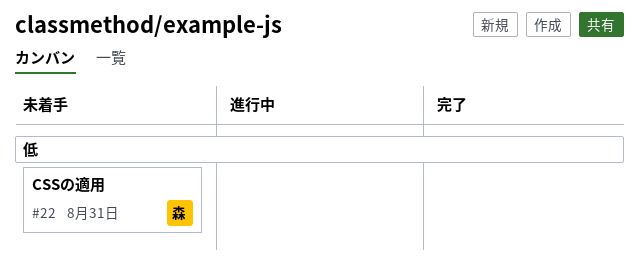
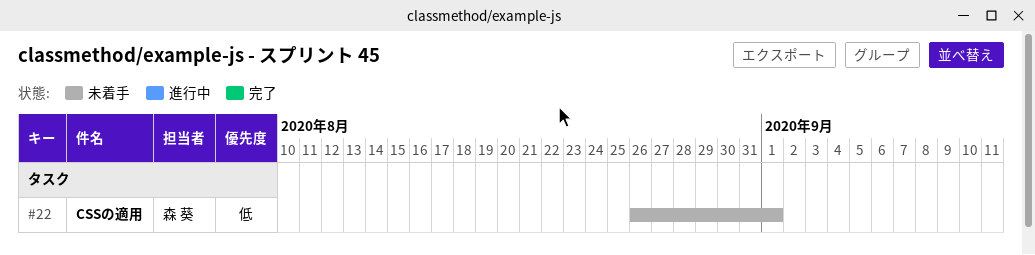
#22, due: Aug 31 -> Sep 1

